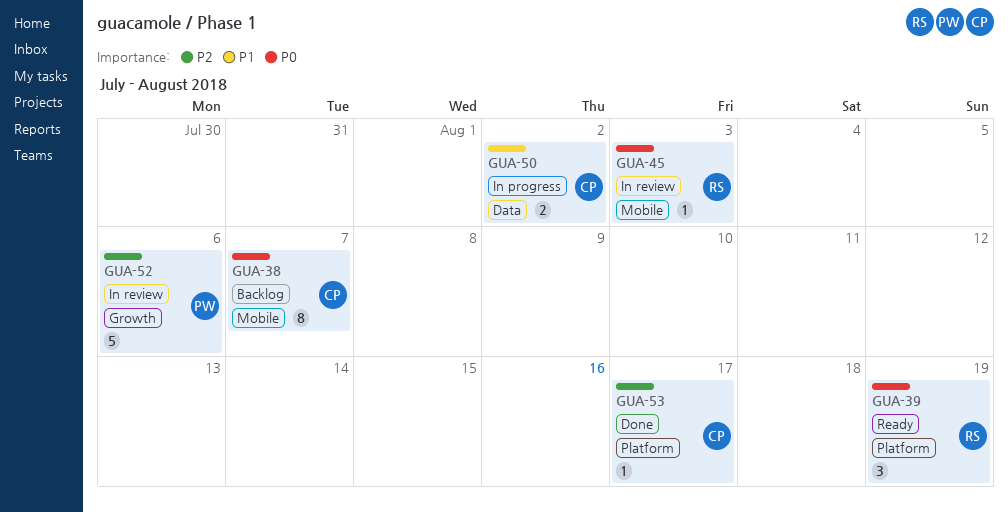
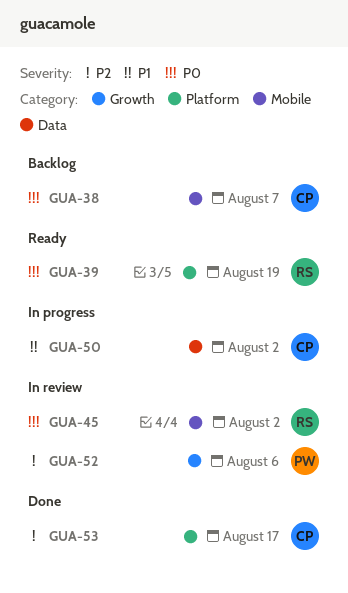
GUA-45, due: Aug 3 -> Aug 2

